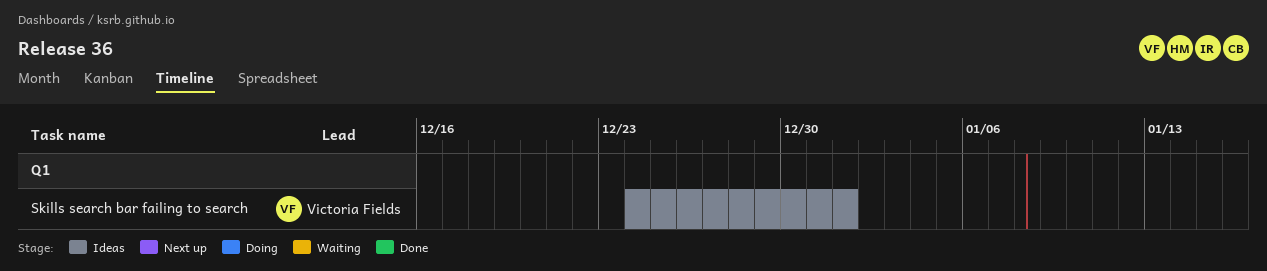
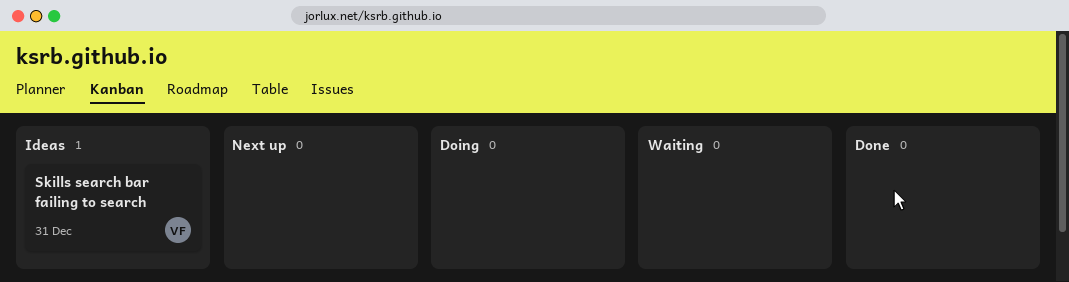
Skills search bar failing to search, due: Jan 1 -> Dec 31

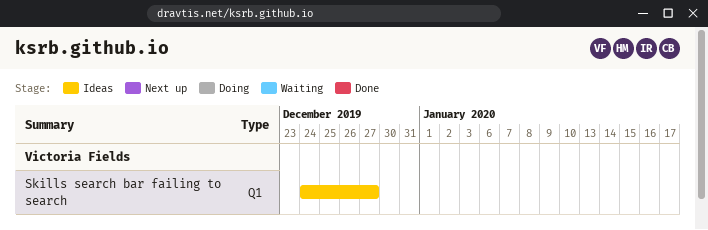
Skills search bar failing to search, due: Dec 31 -> Dec 27

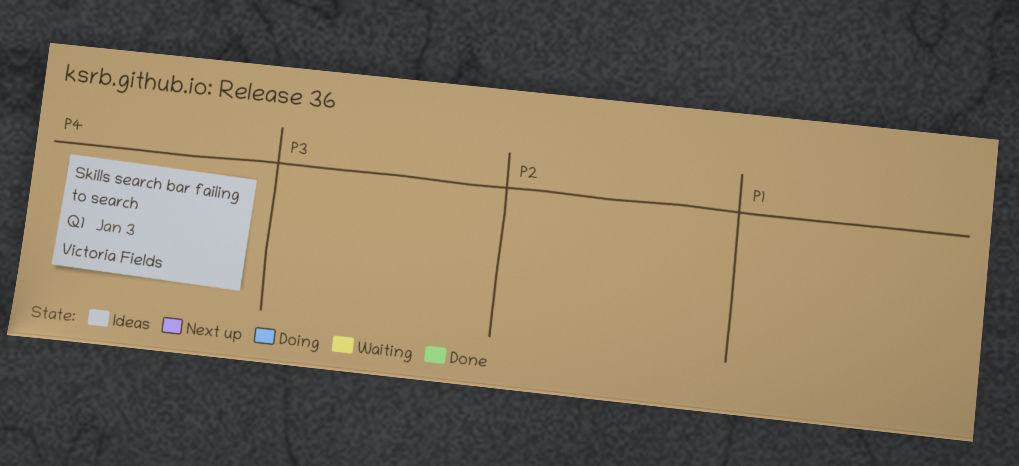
Skills search bar failing to search, due: Dec 27 -> Jan 3

